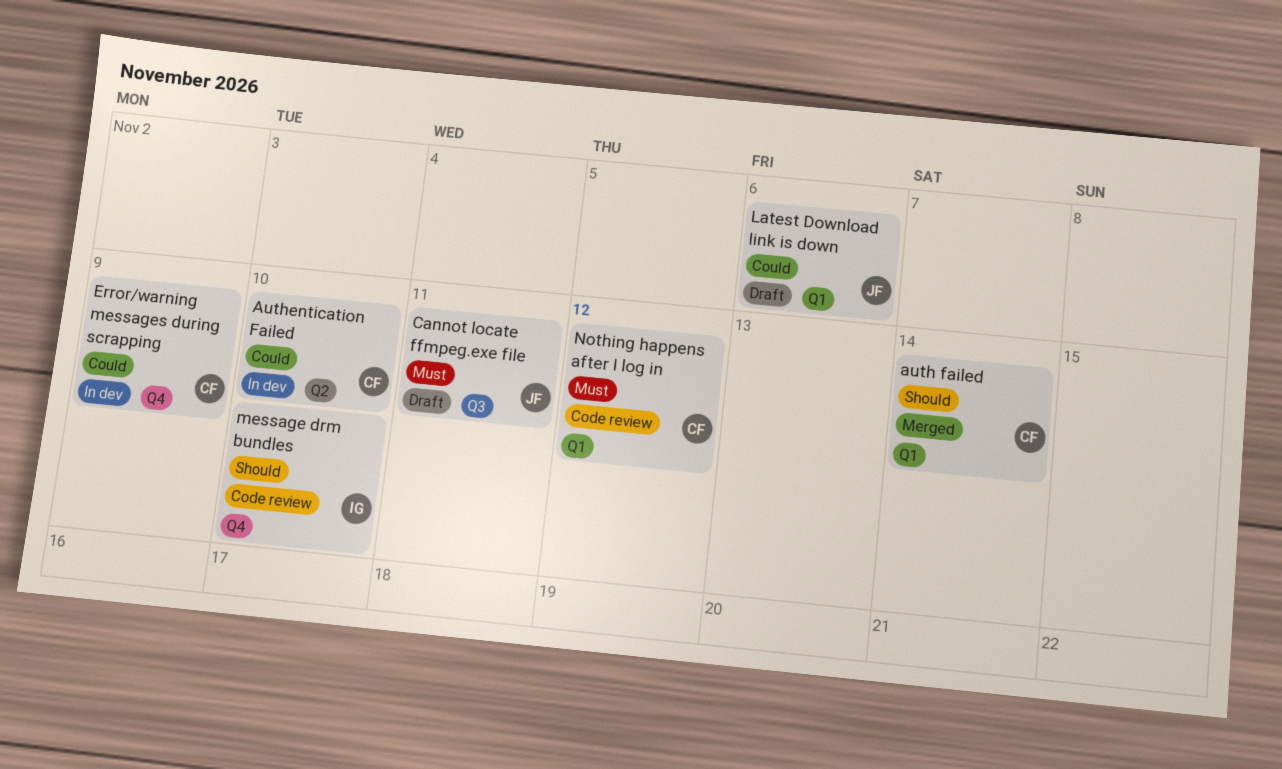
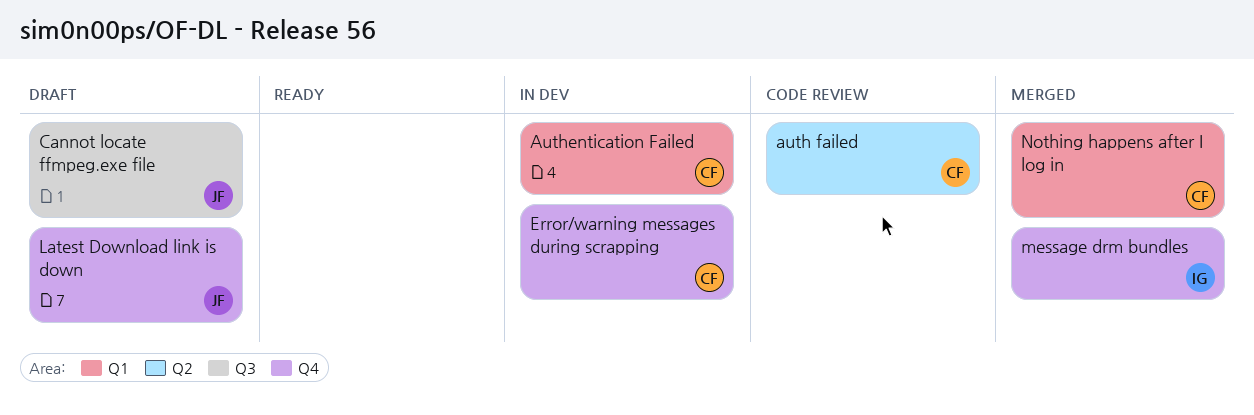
auth failed, status: Merged -> Code review
auth failed, label: Q1 -> Q2
Authentication Failed, label: Q2 -> Q1
Latest Download link is down, label: Q1 -> Q4
message drm bundles, status: Code review -> Merged
Nothing happens after I log in, status: Code review -> Merged

